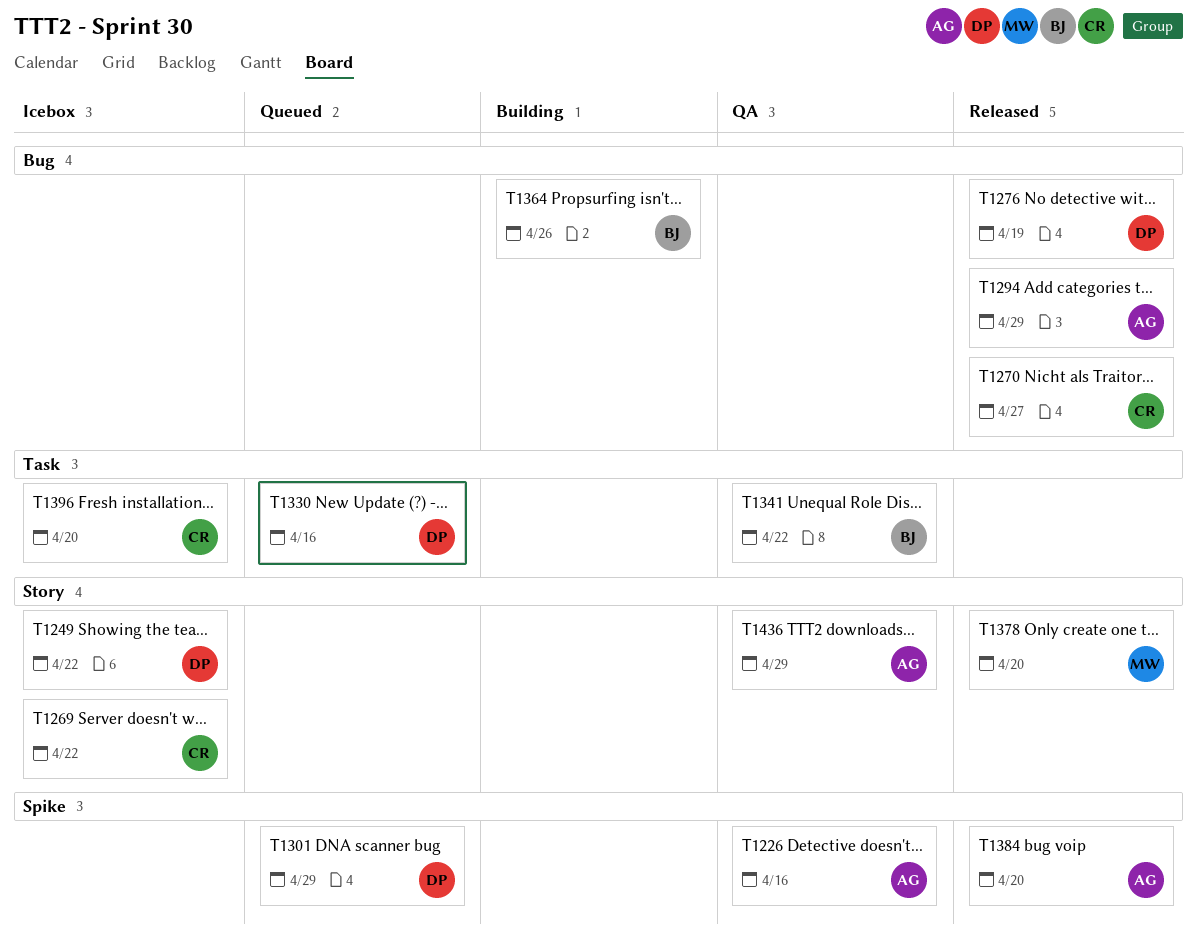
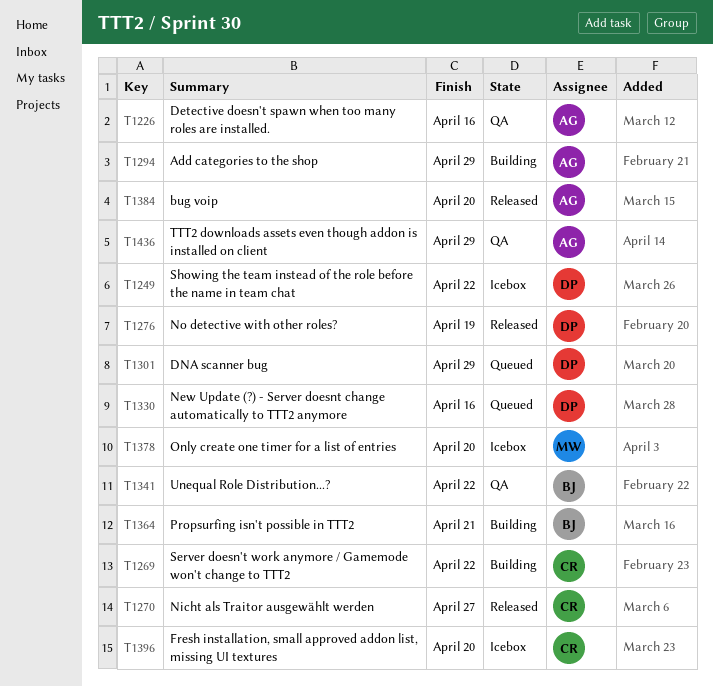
T1269, status: Icebox -> Building
T1294, status: Released -> Building
T1364, due: Apr 26 -> Apr 21
T1378, status: Released -> Icebox

